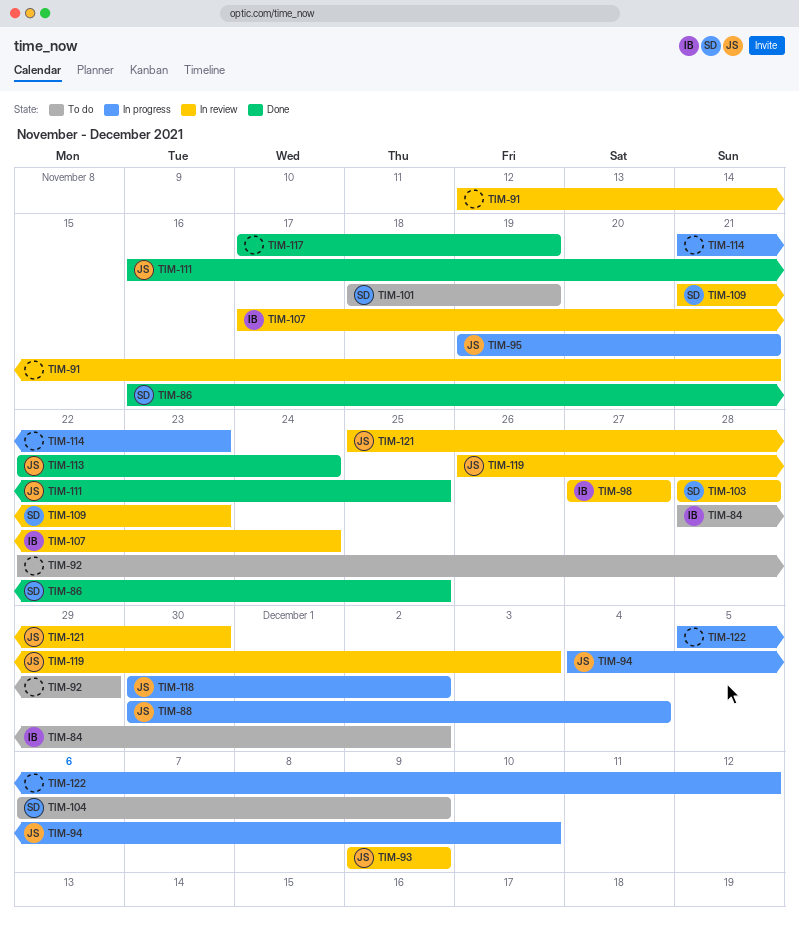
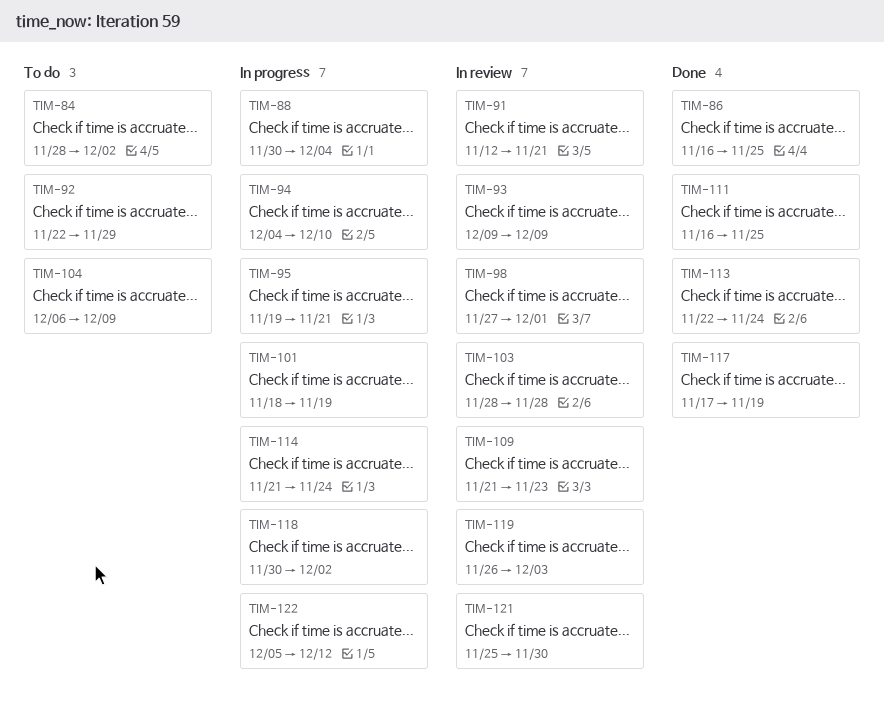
TIM-98, due: Nov 27 -> Dec 1
TIM-101, status: To do -> In progress
TIM-107: present -> none
TIM-114, due: Nov 23 -> Nov 24

